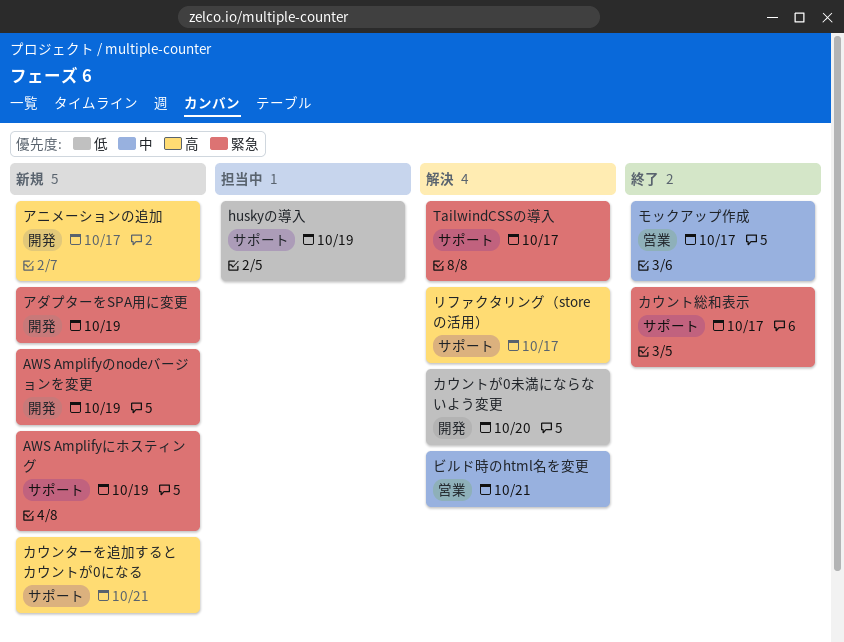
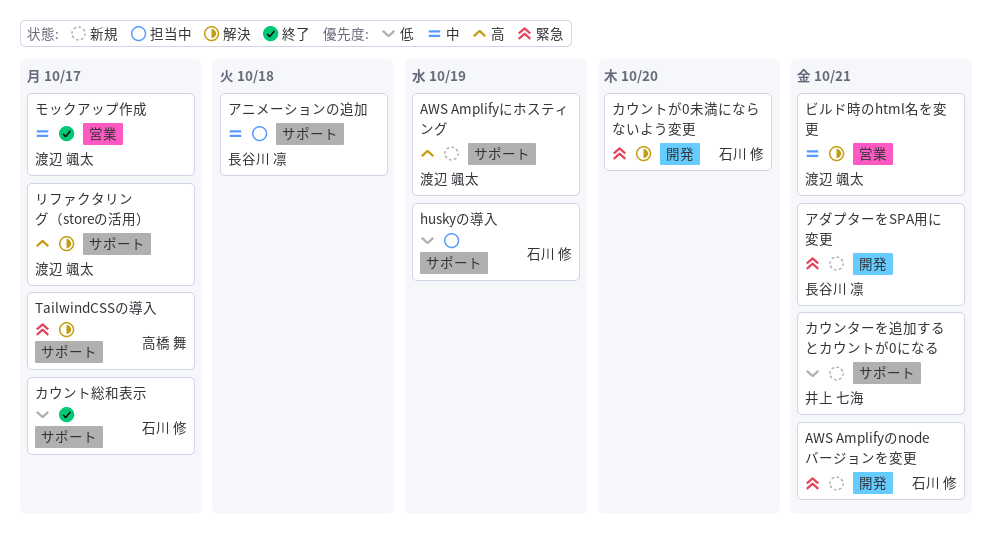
AWS Amplifyにホスティング, priority: 緊急 -> 高
AWS Amplifyのnodeバージョンを変更, due: Oct 19 -> Oct 21
アダプターをSPA用に変更, due: Oct 19 -> Oct 21
アニメーションの追加, status: 新規 -> 担当中
アニメーションの追加, priority: 高 -> 中
アニメーションの追加, label: 開発 -> サポート
アニメーションの追加, due: Oct 17 -> Oct 18
カウンターを追加するとカウントが0になる, priority: 高 -> 低
カウントが0未満にならないよう変更, priority: 低 -> 緊急
カウント総和表示, priority: 緊急 -> 低

